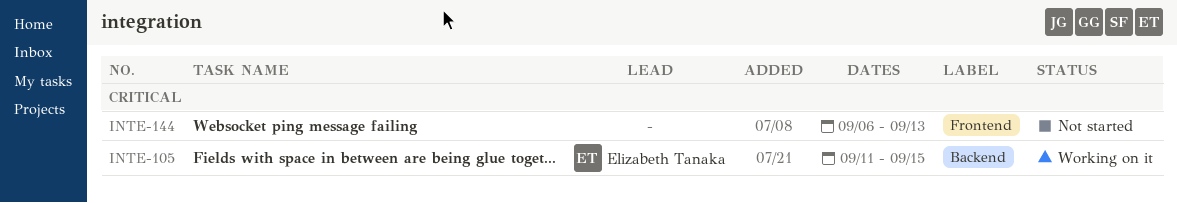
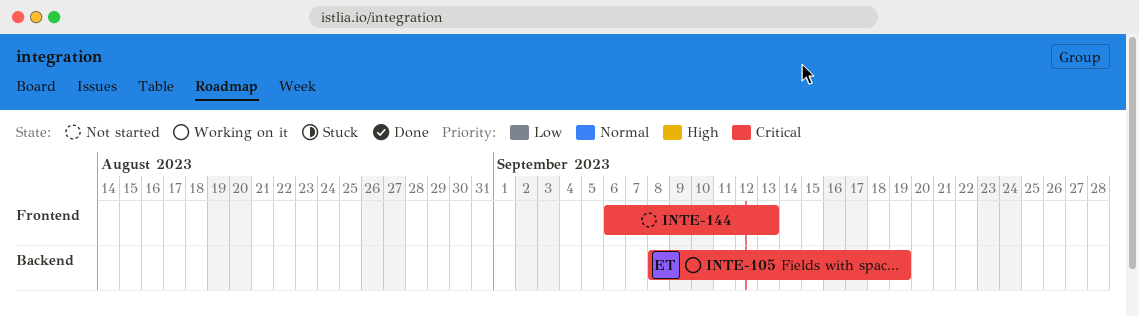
INTE-105, start: Sep 11 -> Sep 8
INTE-105, due: Sep 15 -> Sep 19

